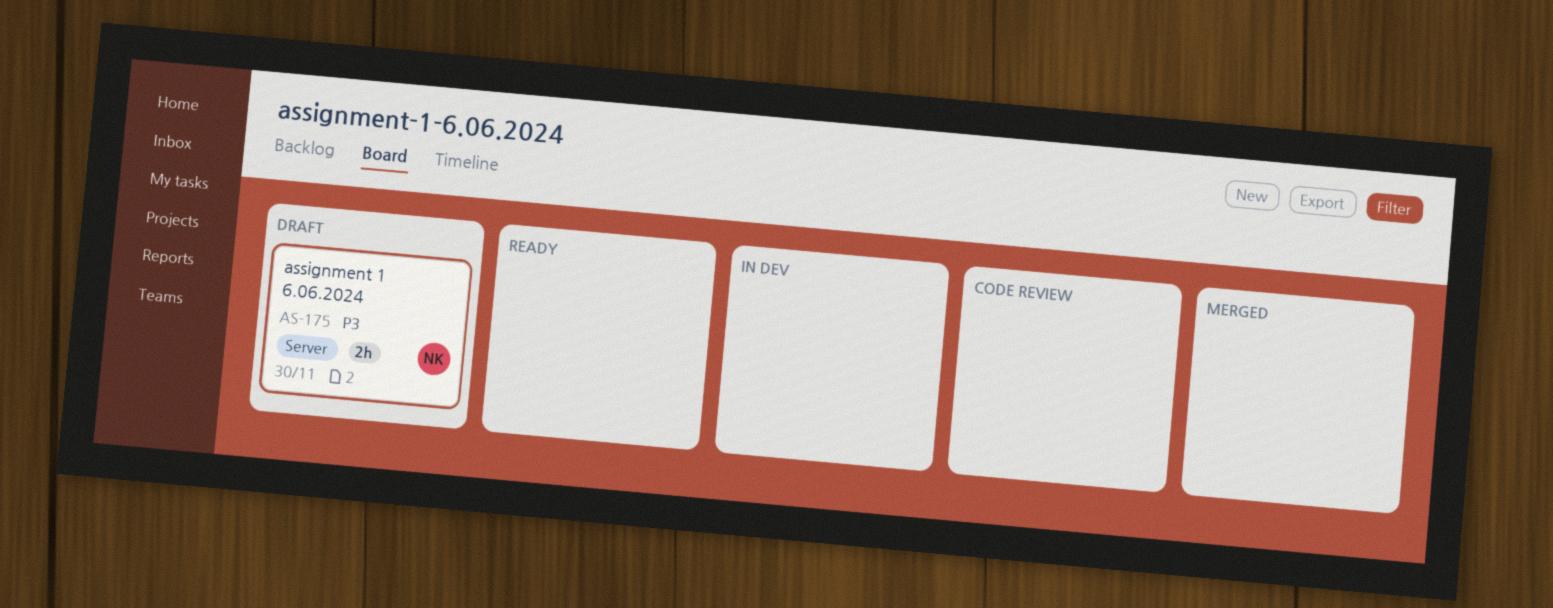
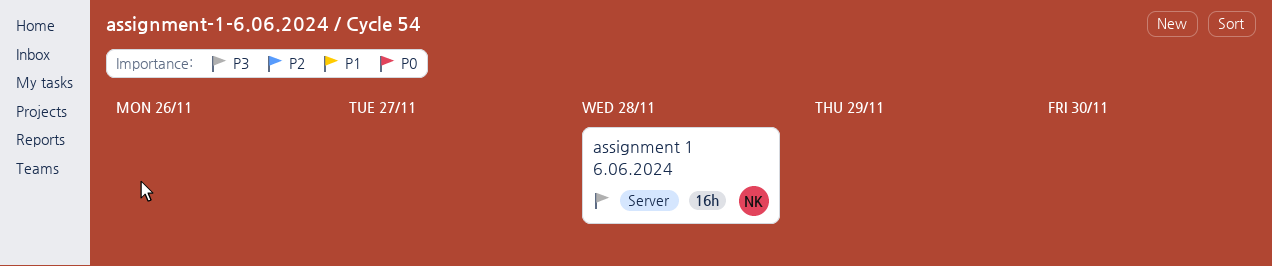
assignment 1 6.06.2024, estimate: 2h -> 16h
assignment 1 6.06.2024, due: Nov 30 -> Nov 28

